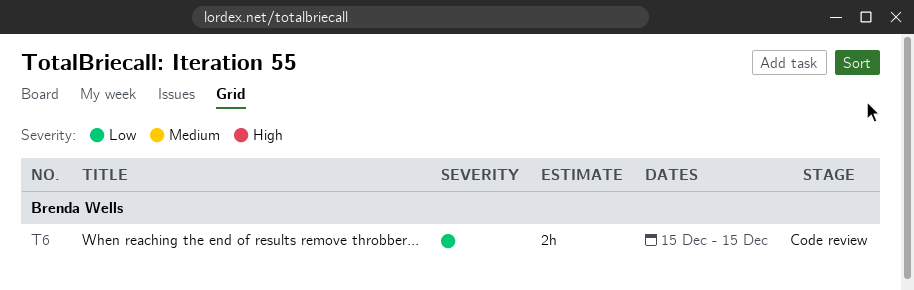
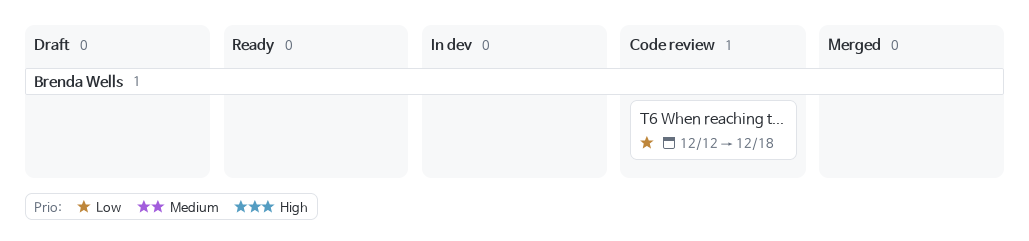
T6, start: Dec 15 -> Dec 12
T6, due: Dec 15 -> Dec 18

